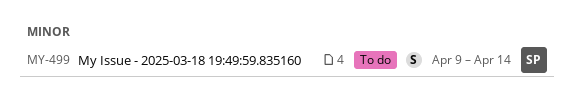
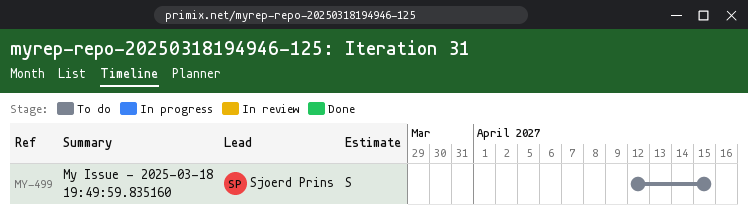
MY-499, start: Apr 9 -> Apr 12
MY-499, due: Apr 14 -> Apr 15

